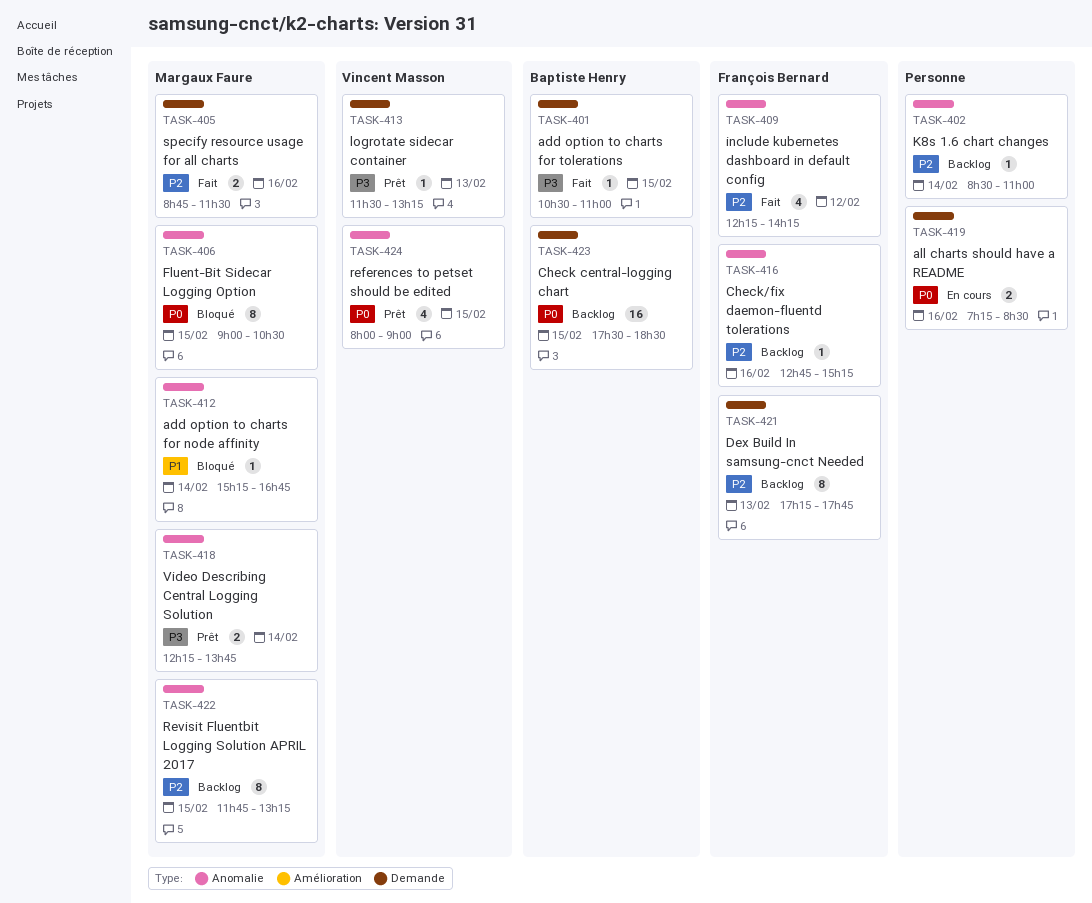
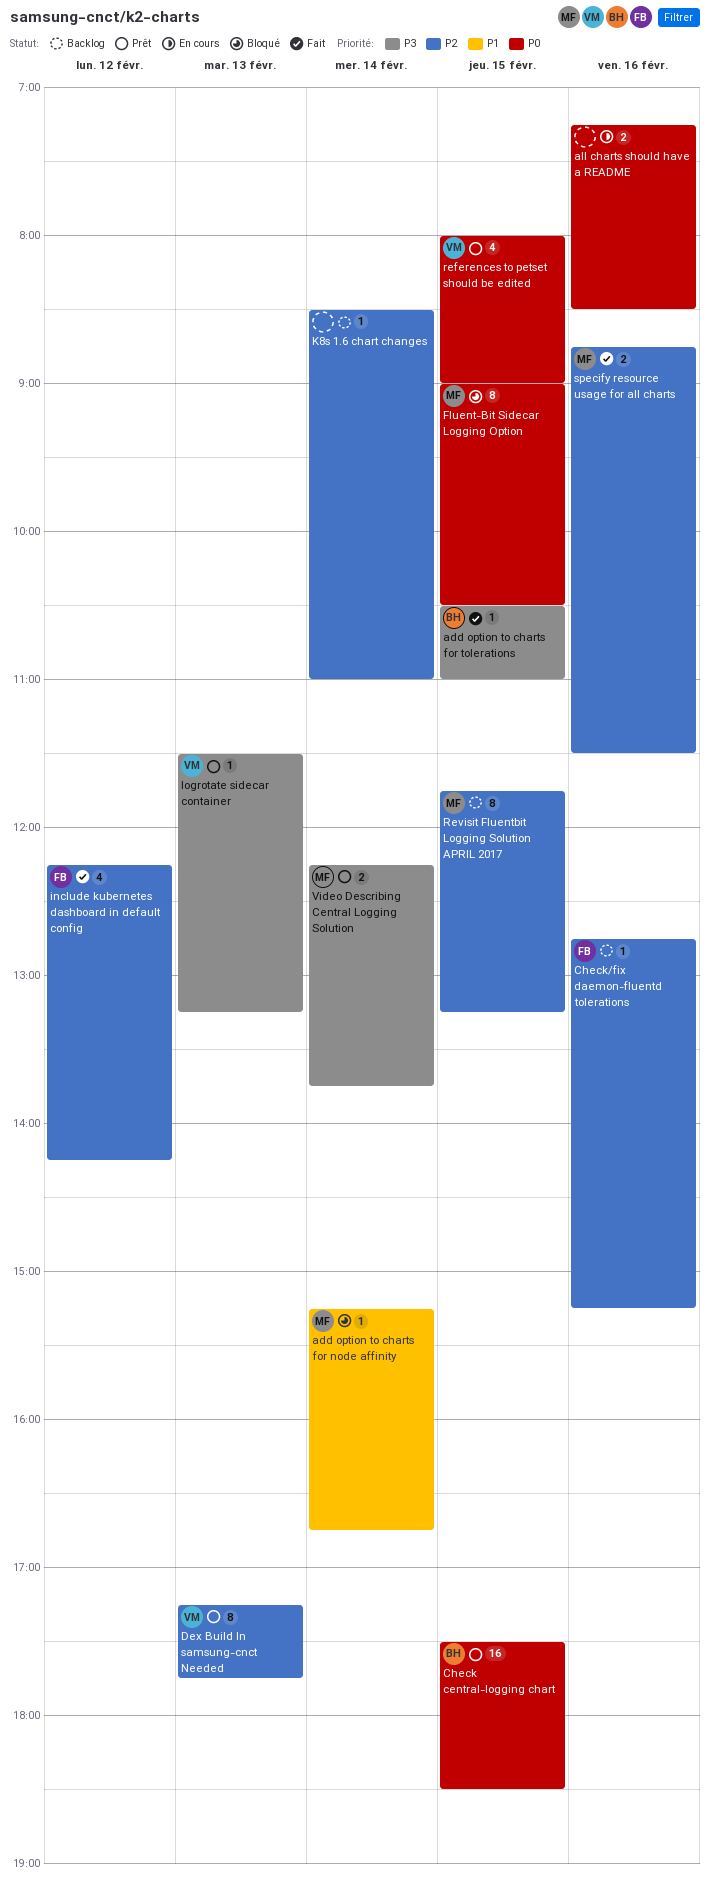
Check central-logging chart, status: Backlog -> Prêt
Dex Build In samsung-cnct Needed, status: Backlog -> Prêt
Dex Build In samsung-cnct Needed, owner: François Bernard -> Vincent Masson

